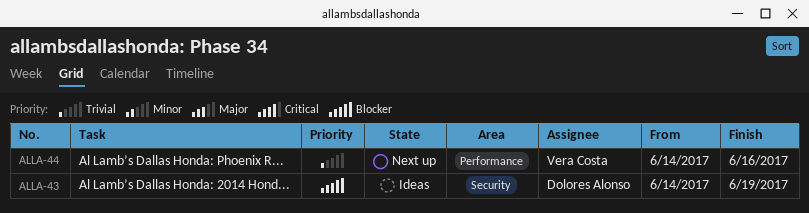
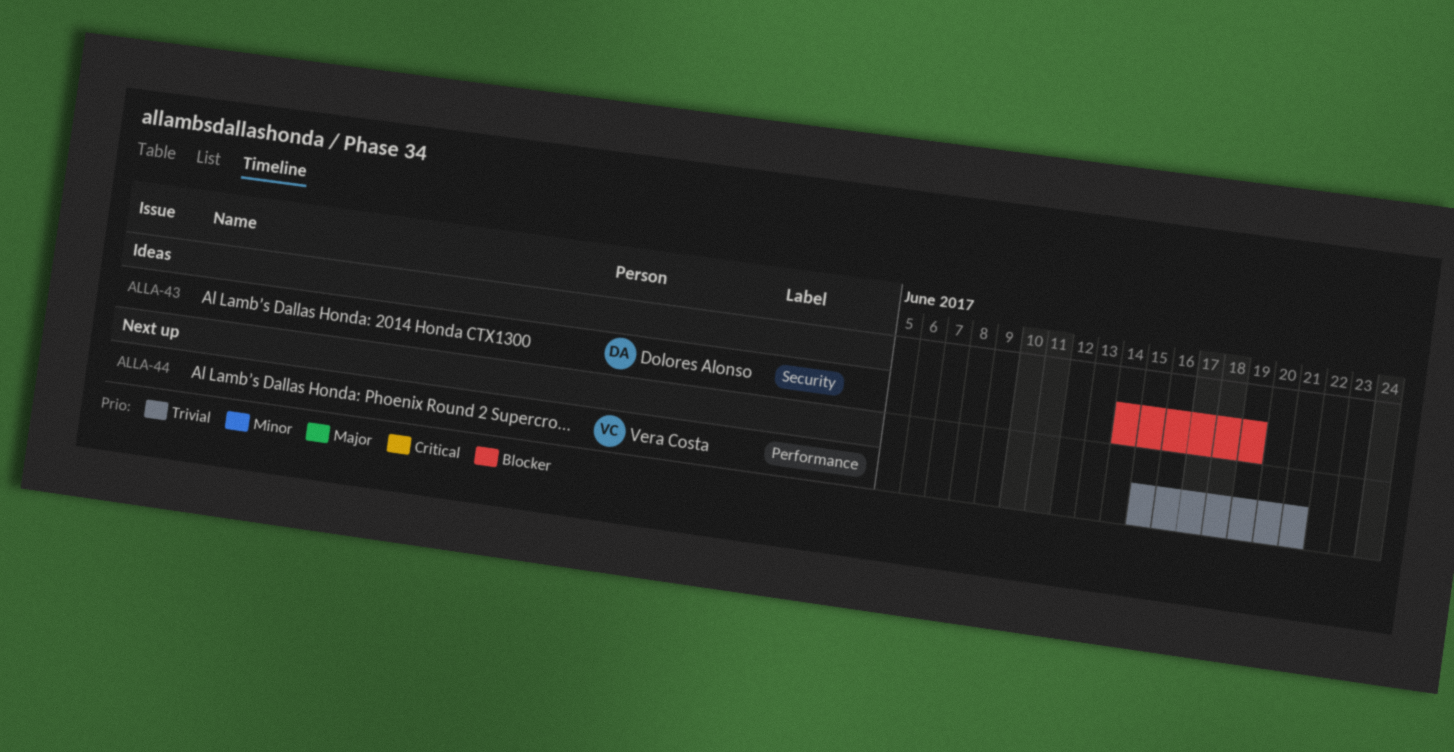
ALLA-44, start: Jun 14 -> Jun 15
ALLA-44, due: Jun 16 -> Jun 21

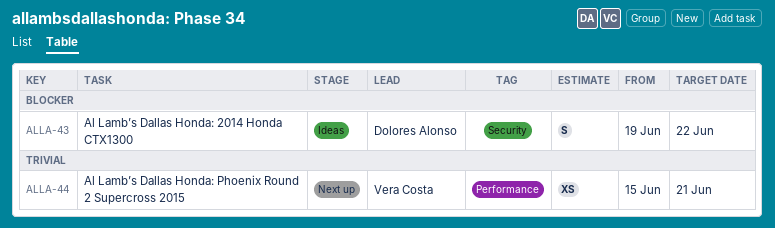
ALLA-43, start: Jun 14 -> Jun 19
ALLA-43, due: Jun 19 -> Jun 22

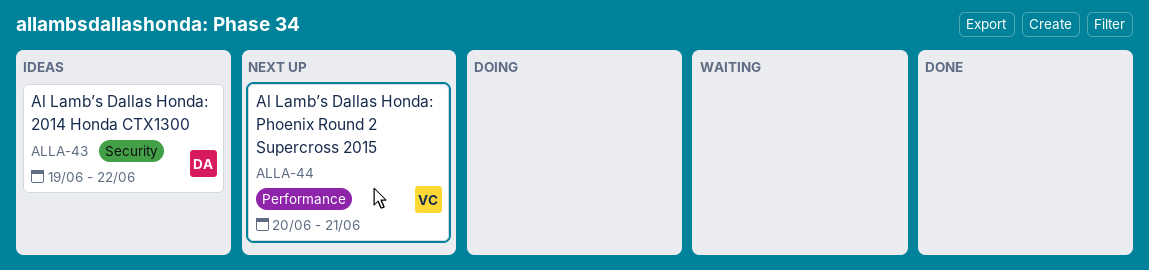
ALLA-44, start: Jun 15 -> Jun 20

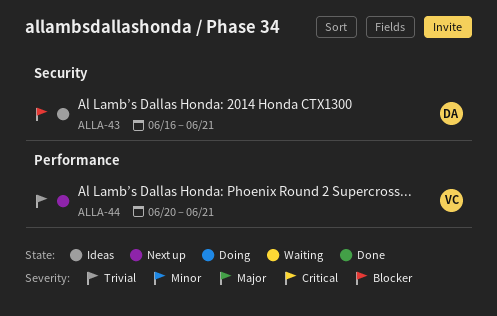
ALLA-43, start: Jun 19 -> Jun 16
ALLA-43, due: Jun 22 -> Jun 21

